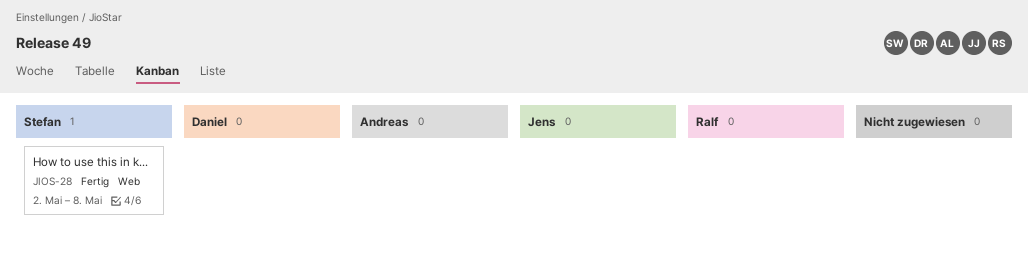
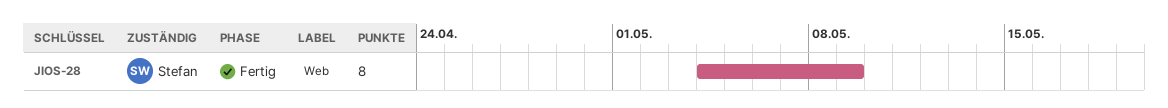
JIOS-28, start: May 2 -> May 4
JIOS-28, due: May 8 -> May 9

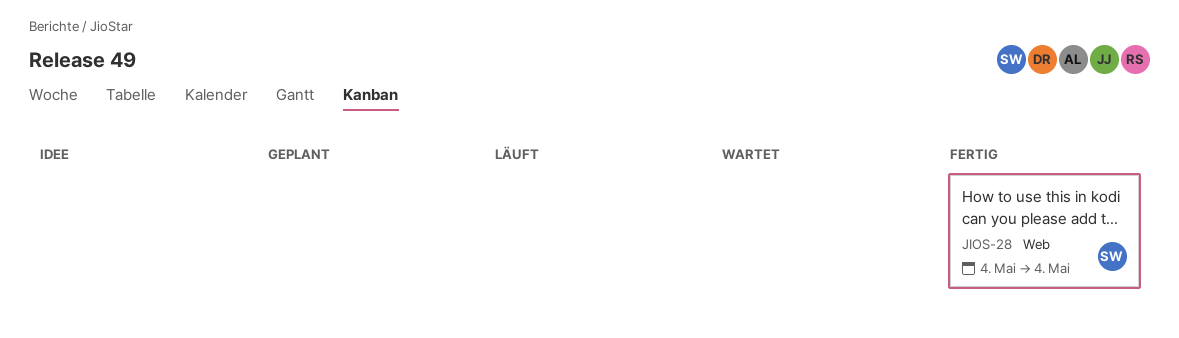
JIOS-28, due: May 9 -> May 4

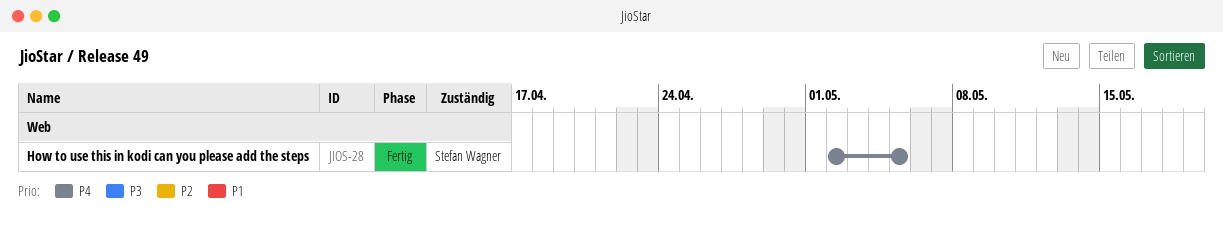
JIOS-28, start: May 4 -> May 2
JIOS-28, due: May 4 -> May 5

